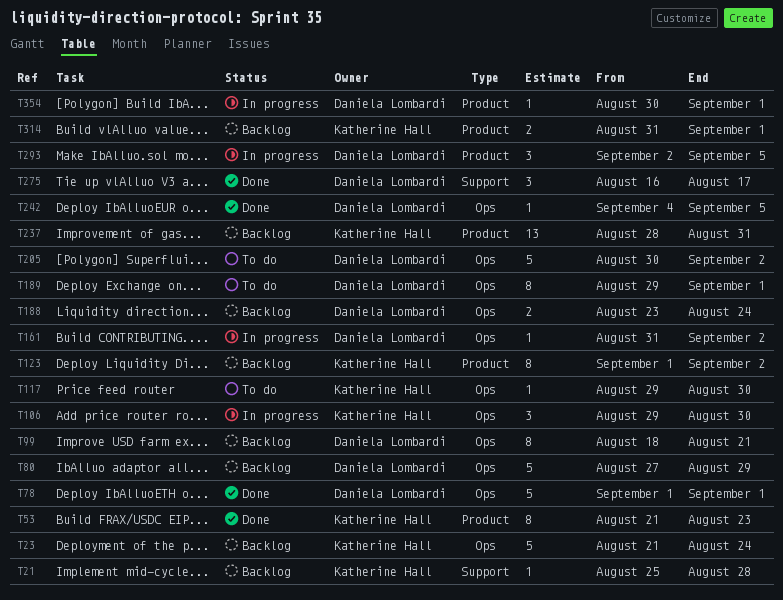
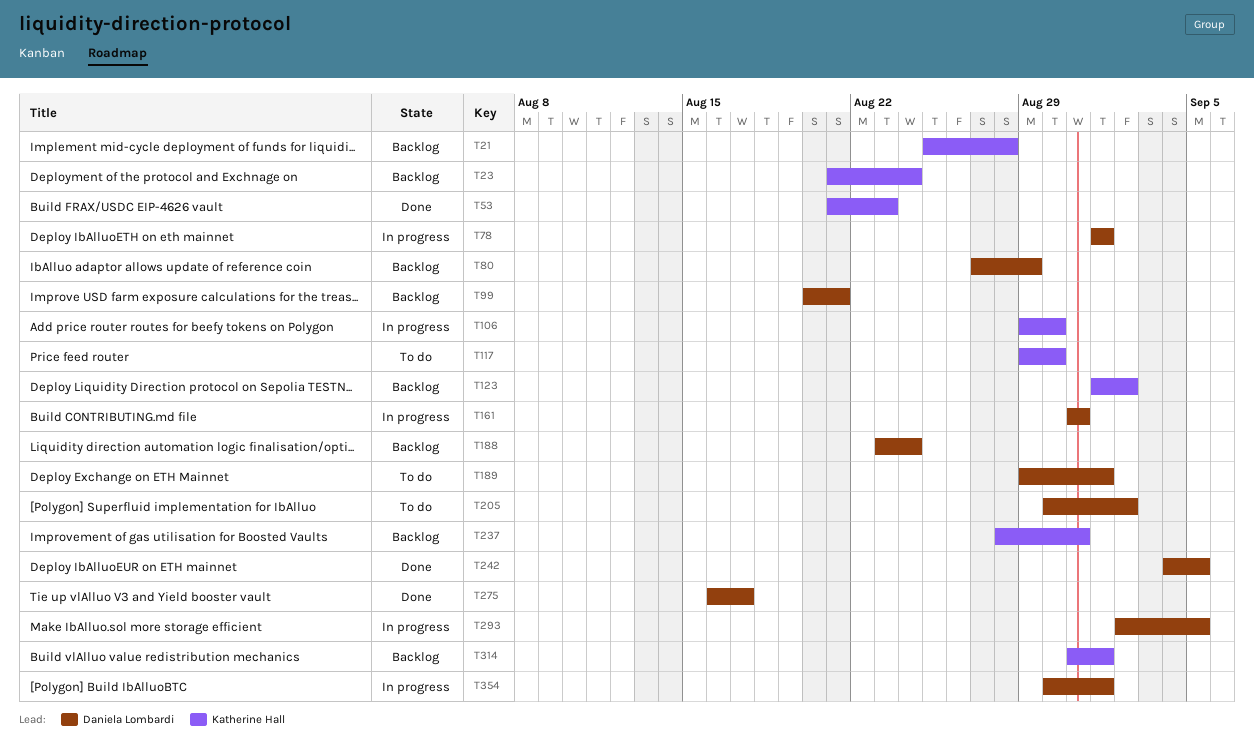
T78, status: Done -> In progress
T99, start: Aug 18 -> Aug 20
T161, due: Sep 2 -> Aug 31

